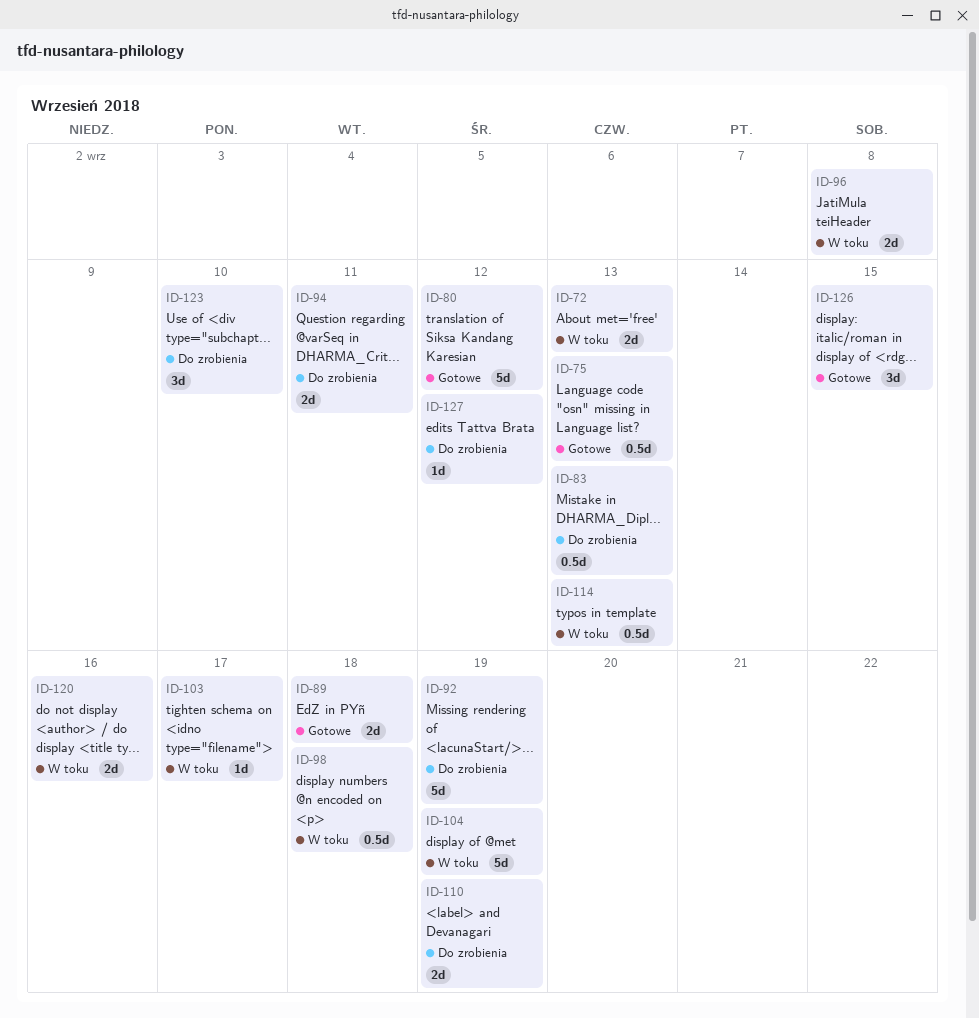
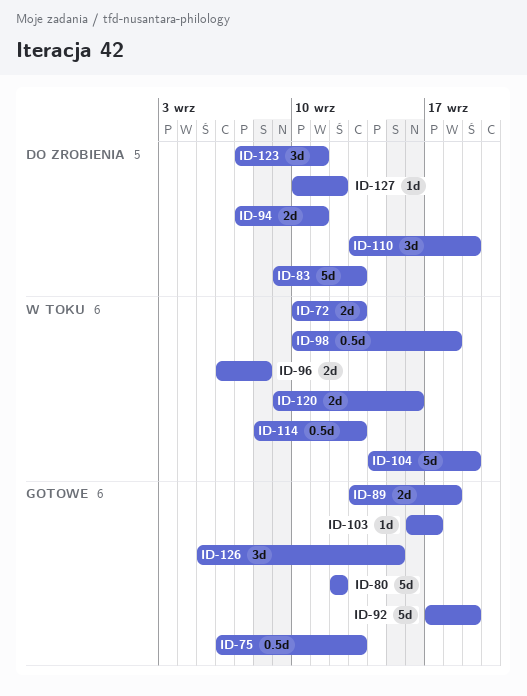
ID-83, estimate: 0.5d -> 5d
ID-92, status: Do zrobienia -> Gotowe
ID-103, status: W toku -> Gotowe
ID-110, estimate: 2d -> 3d
ID-123, due: Sep 10 -> Sep 11

